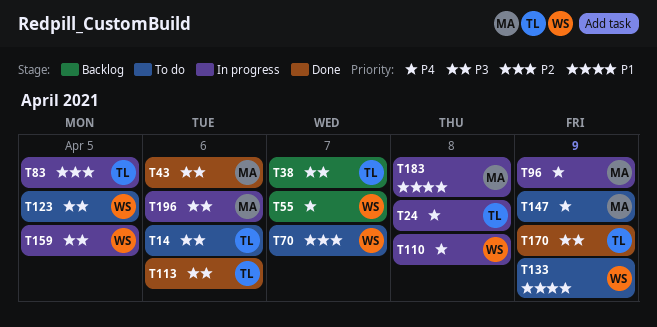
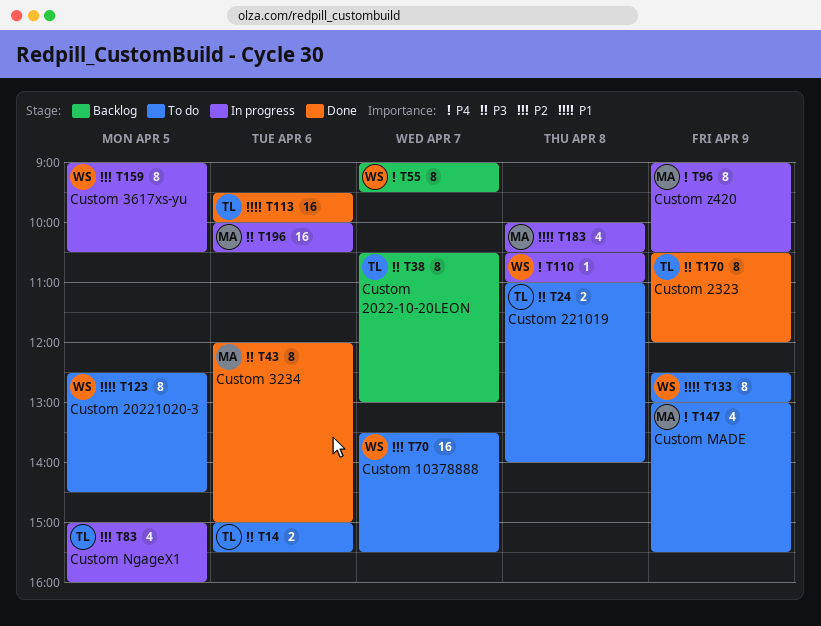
T24, status: In progress -> To do
T24, priority: P4 -> P3
T113, priority: P3 -> P1
T123, priority: P3 -> P1
T159, priority: P3 -> P2

